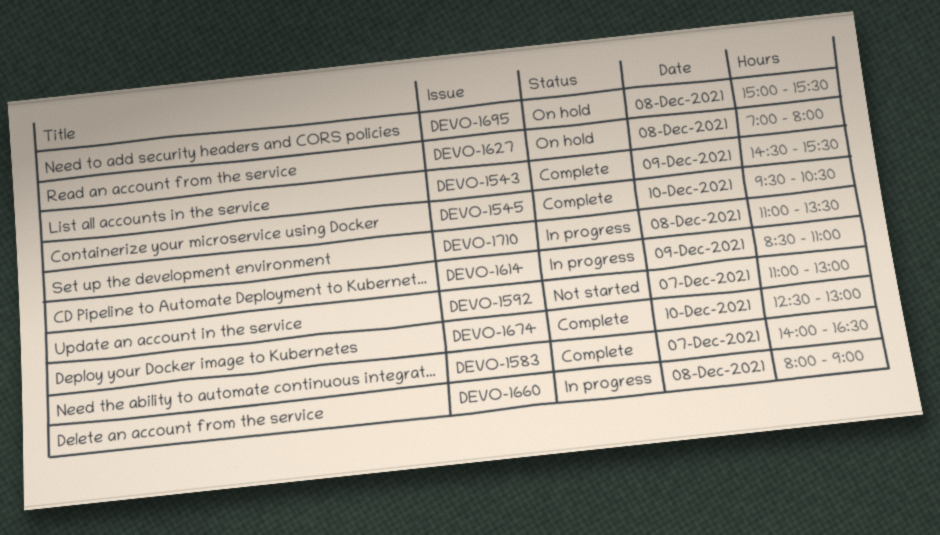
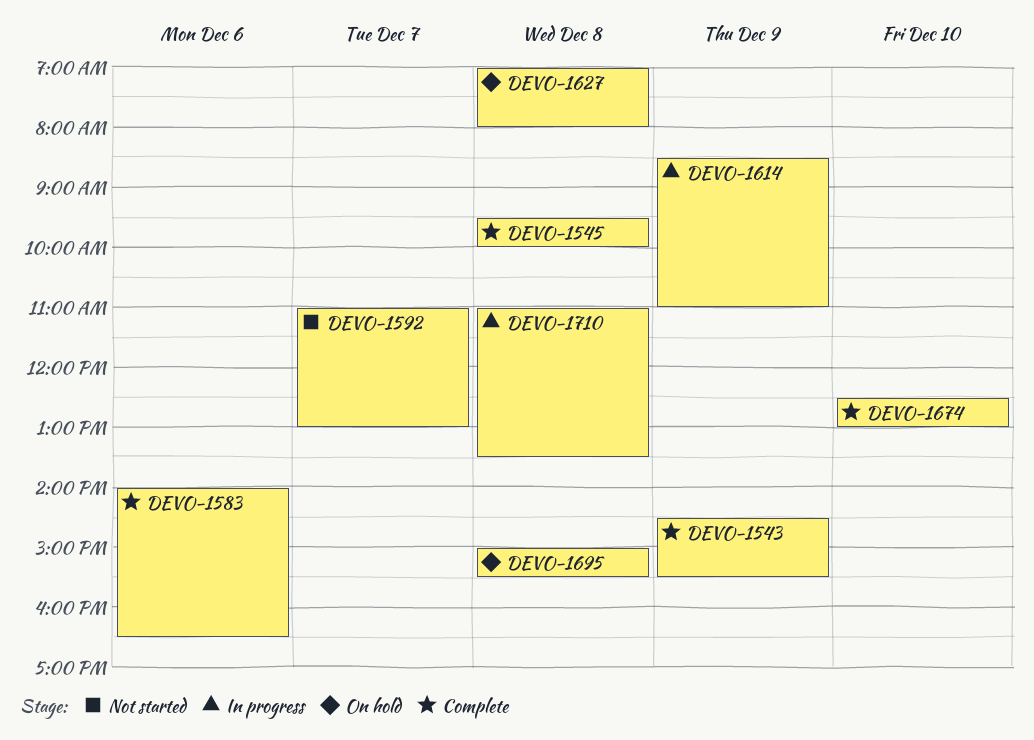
DEVO-1545, day: Dec 10 -> Dec 8
DEVO-1545, ends: 10:30 -> 10:00
DEVO-1583, day: Dec 7 -> Dec 6
DEVO-1660: present -> none

